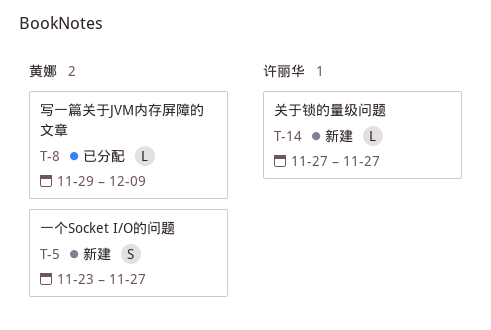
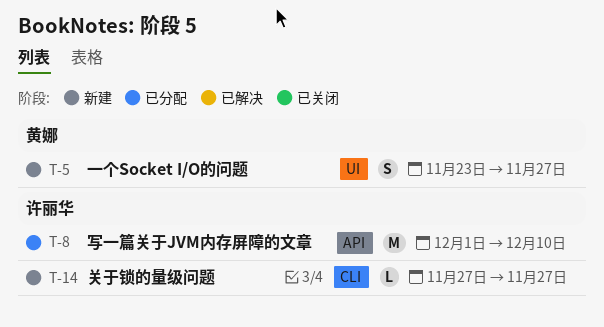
T-8, owner: 黄娜 -> 许丽华
T-8, estimate: L -> M
T-8, start: Nov 29 -> Dec 1
T-8, due: Dec 9 -> Dec 10

